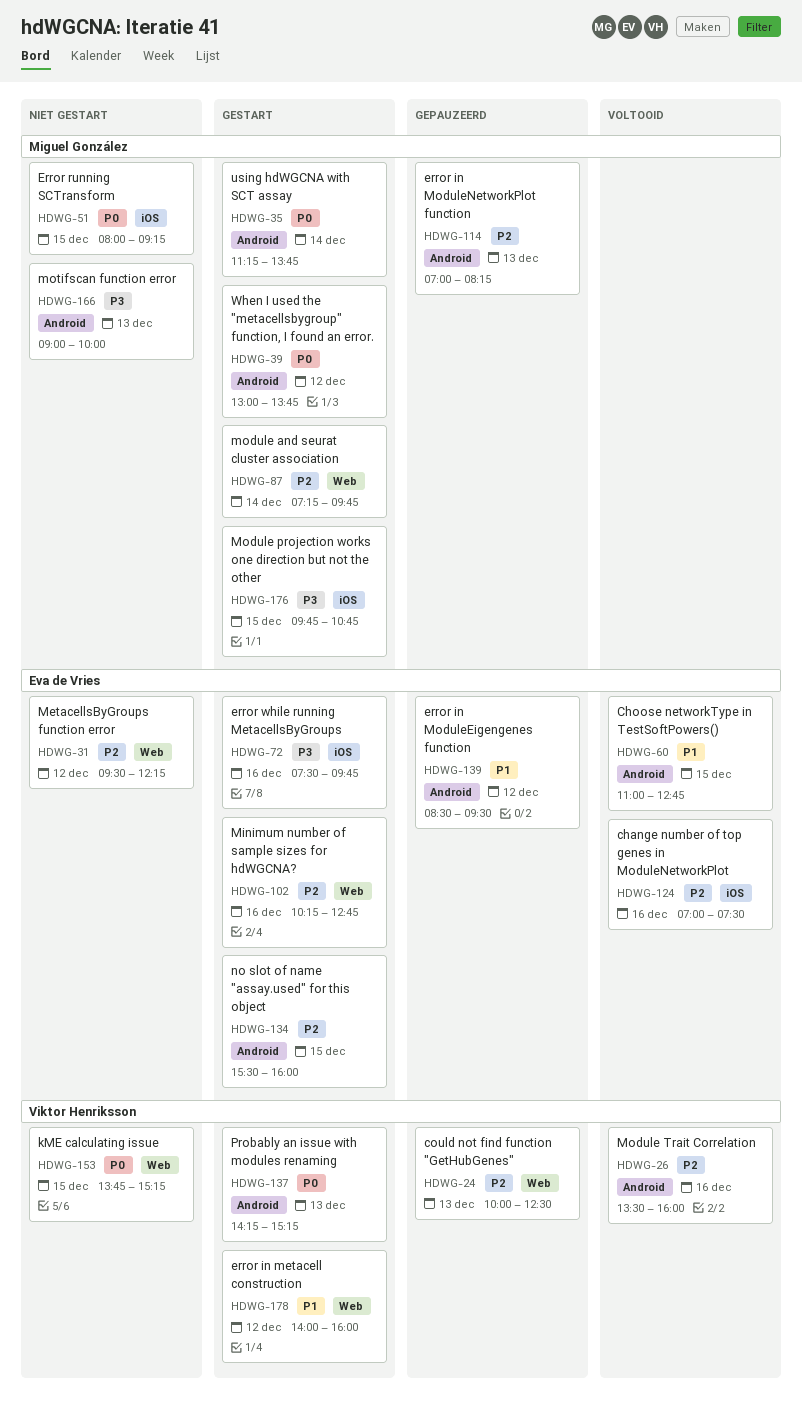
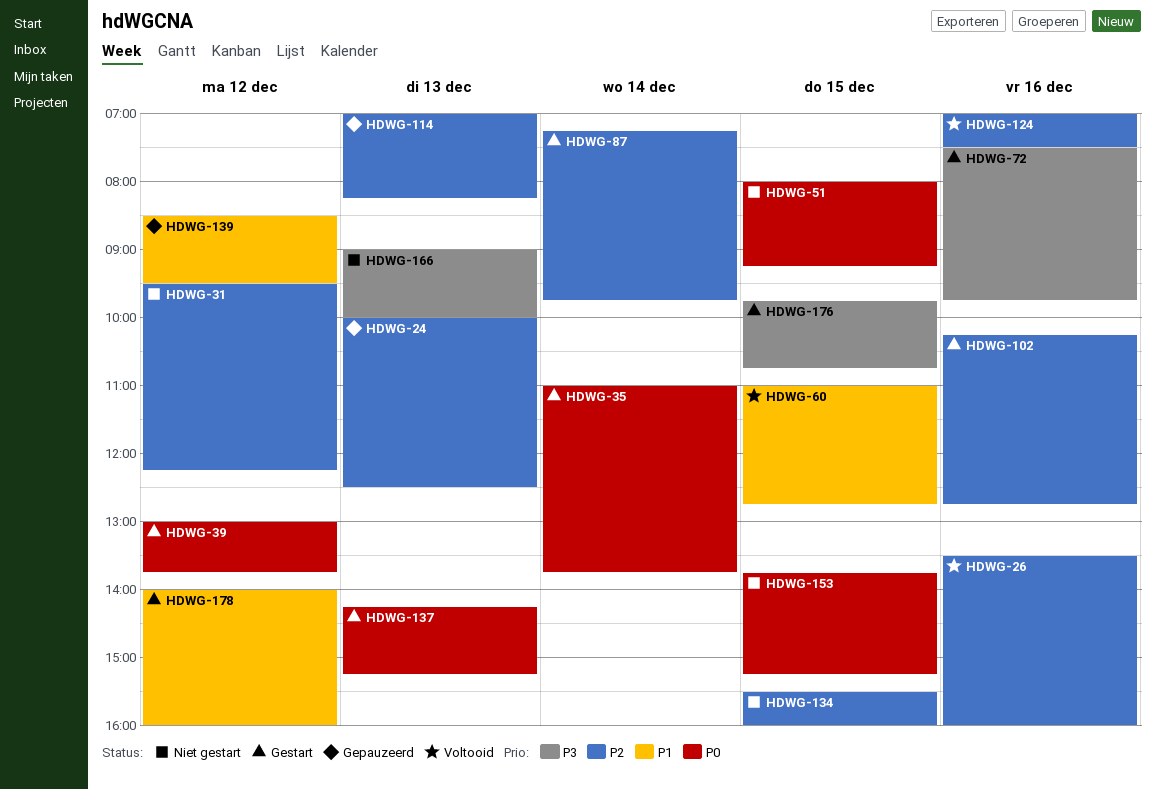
HDWG-35, begins: 11:15 -> 11:00
HDWG-134, status: Gestart -> Niet gestart

